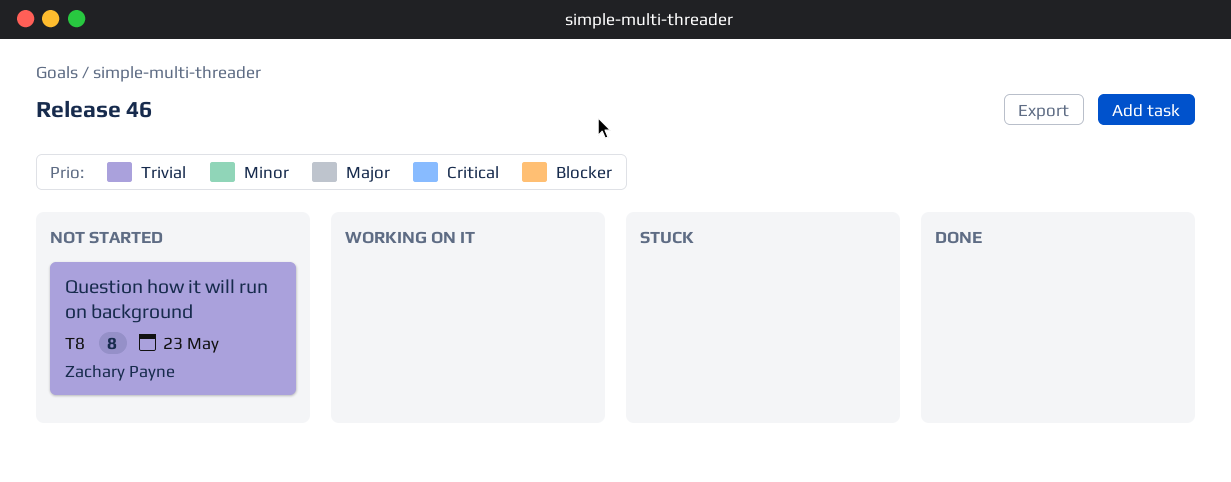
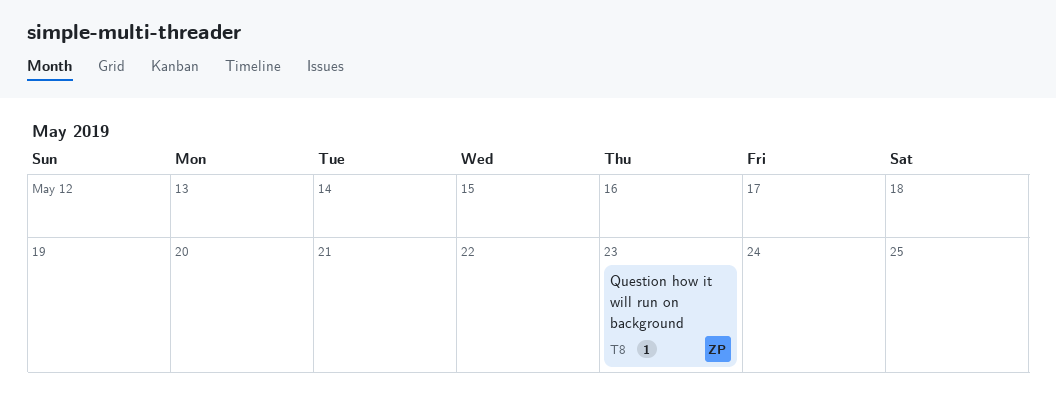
T8, estimate: 8 -> 1

